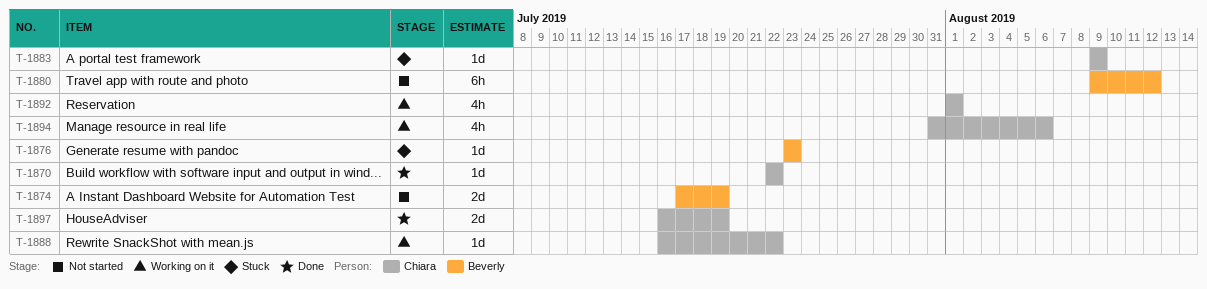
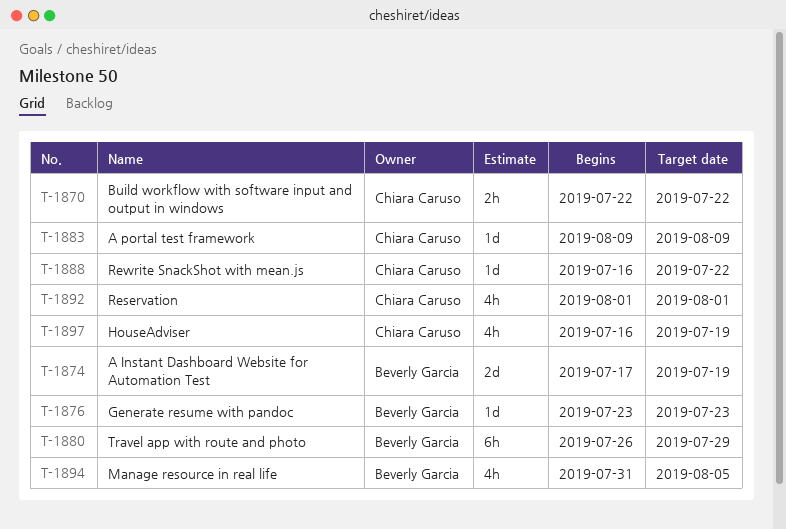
T-1870, estimate: 1d -> 2h
T-1880, start: Aug 9 -> Jul 26
T-1880, due: Aug 12 -> Jul 29
T-1894, owner: Chiara Caruso -> Beverly Garcia
T-1894, due: Aug 6 -> Aug 5
T-1897, estimate: 2d -> 4h

